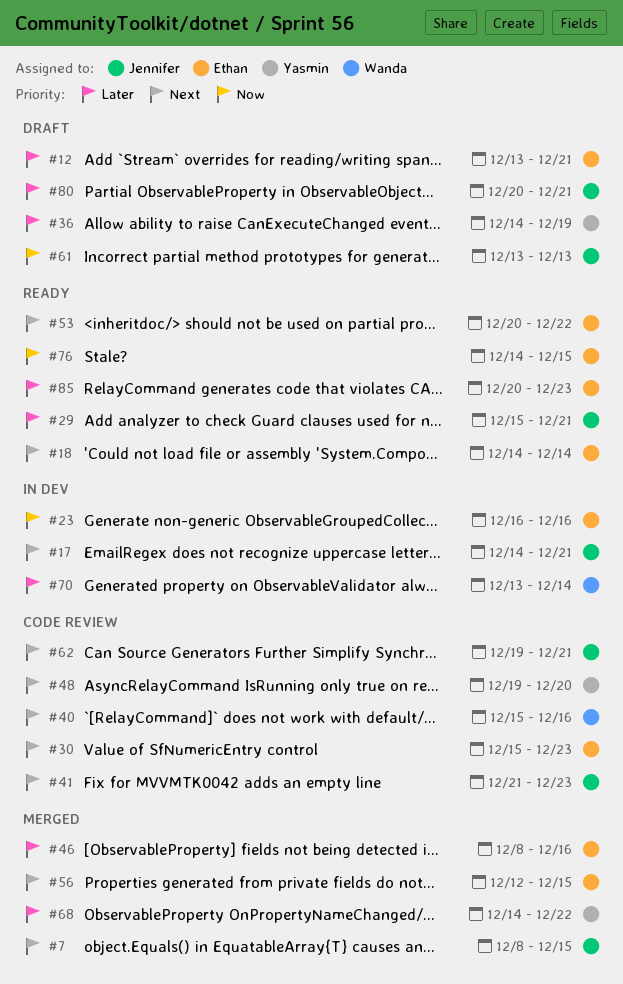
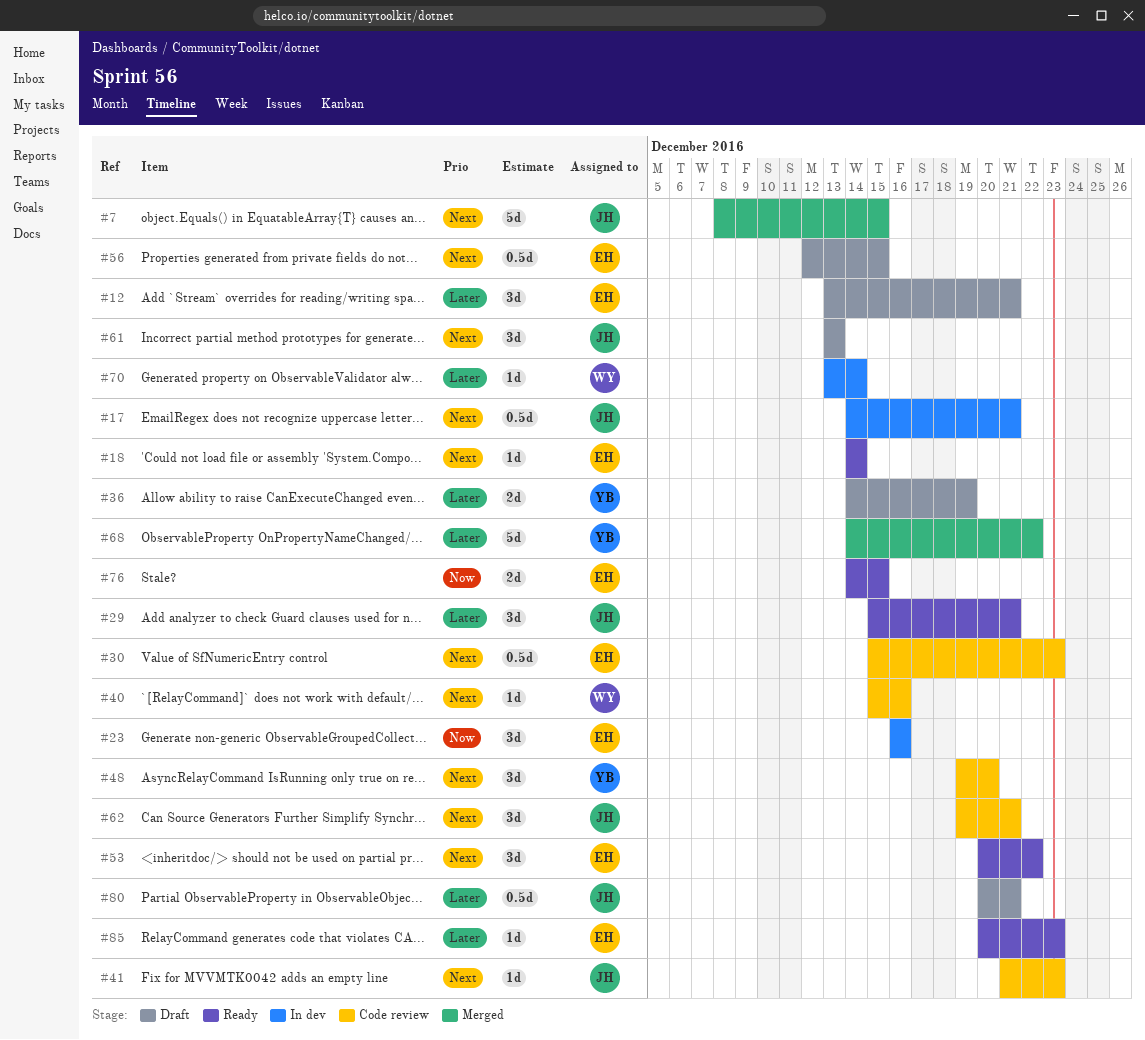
#46: present -> none
#56, status: Merged -> Draft
#61, priority: Now -> Next

